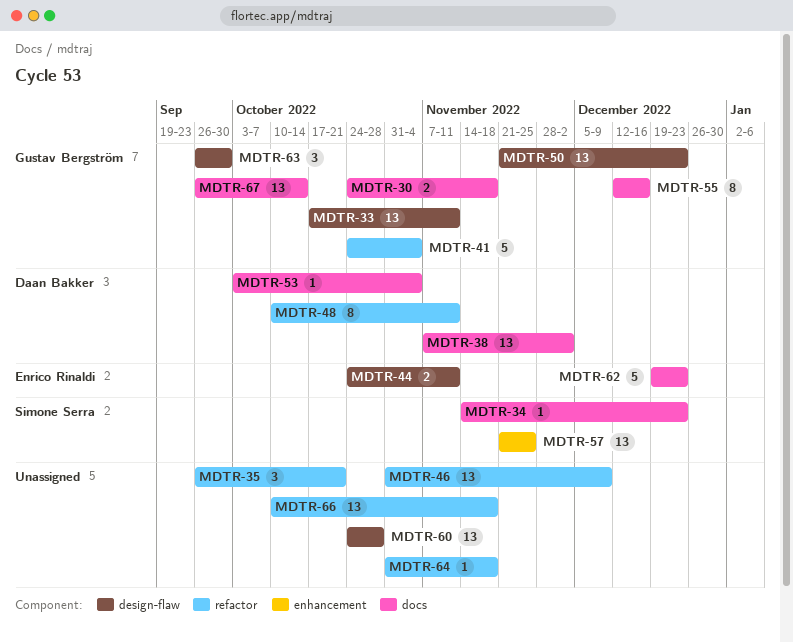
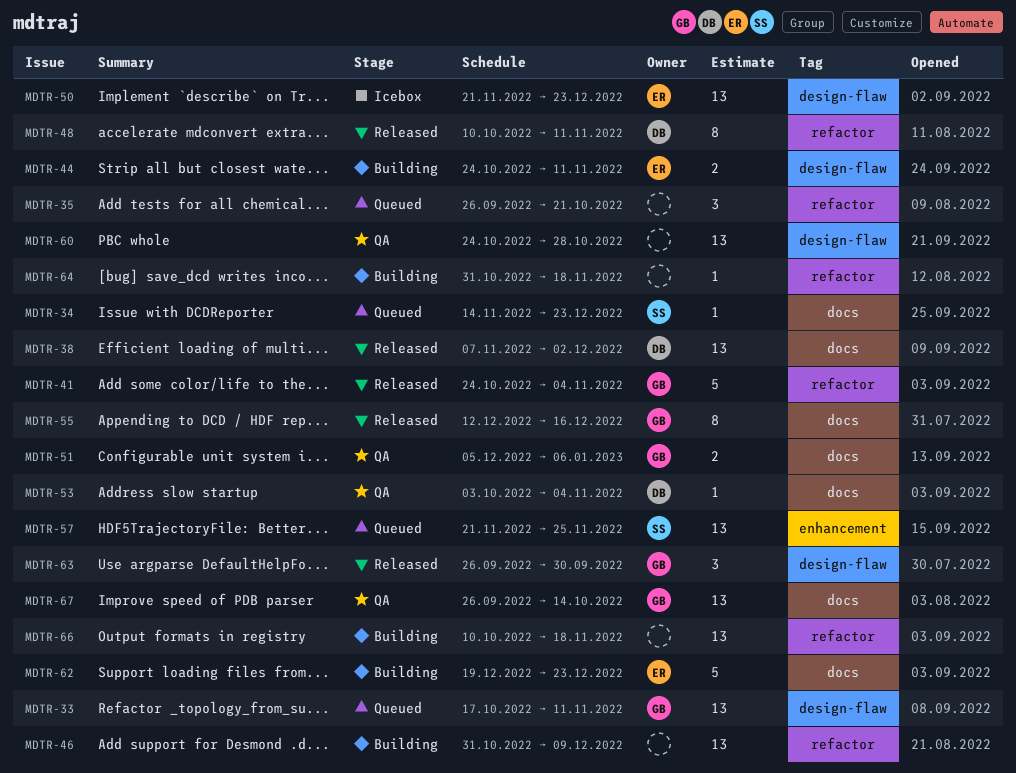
MDTR-30: present -> none
MDTR-50, owner: Gustav Bergström -> Enrico Rinaldi
MDTR-51: none -> present

